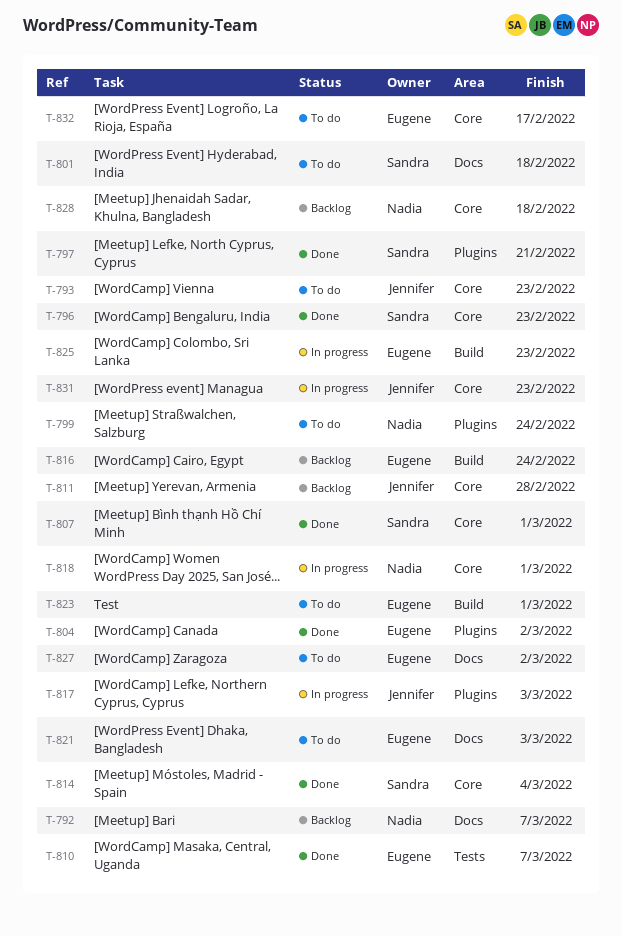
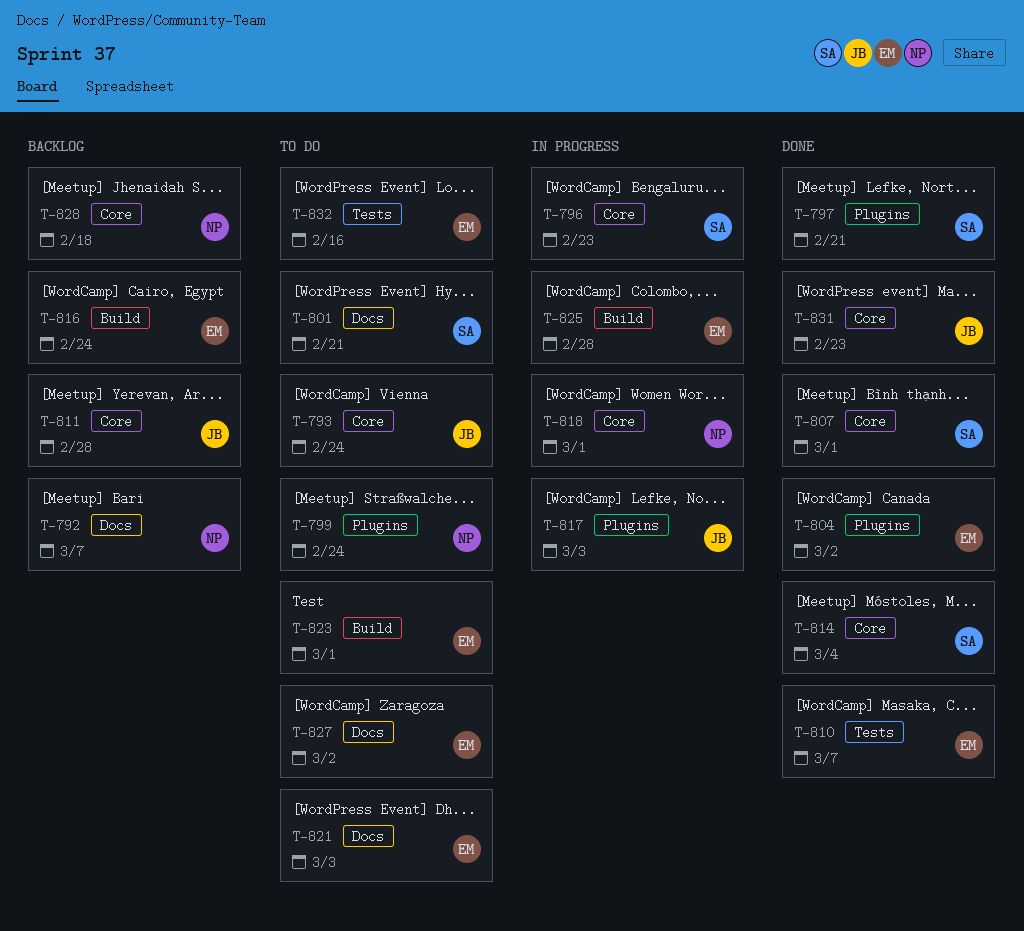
T-793, due: Feb 23 -> Feb 24
T-796, status: Done -> In progress
T-801, due: Feb 18 -> Feb 21
T-825, due: Feb 23 -> Feb 28
T-831, status: In progress -> Done
T-832, label: Core -> Tests
T-832, due: Feb 17 -> Feb 16

